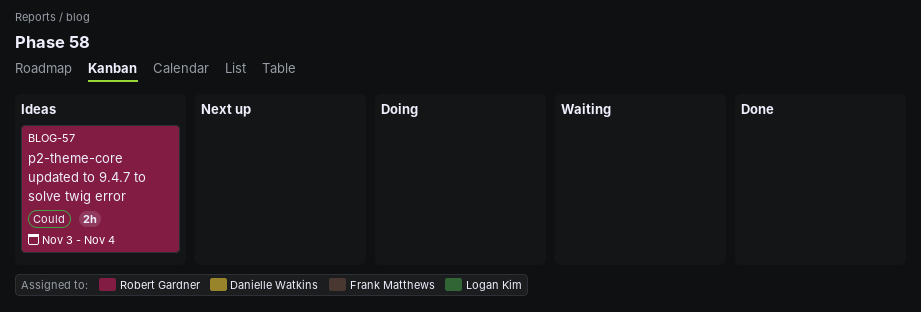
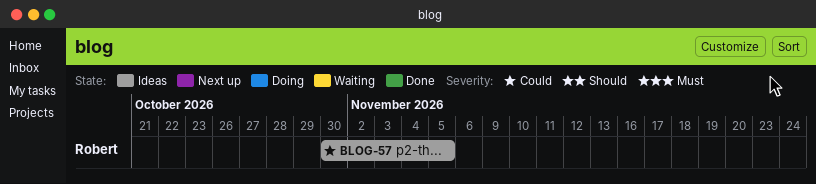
BLOG-57, start: Nov 3 -> Oct 30
BLOG-57, due: Nov 4 -> Nov 5

